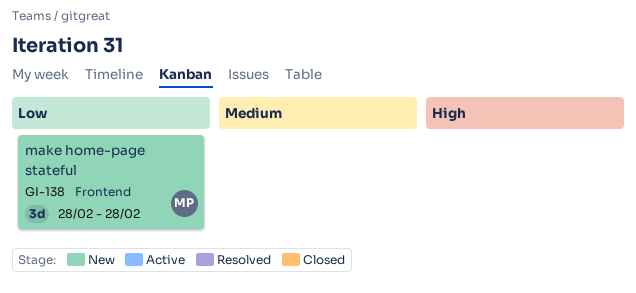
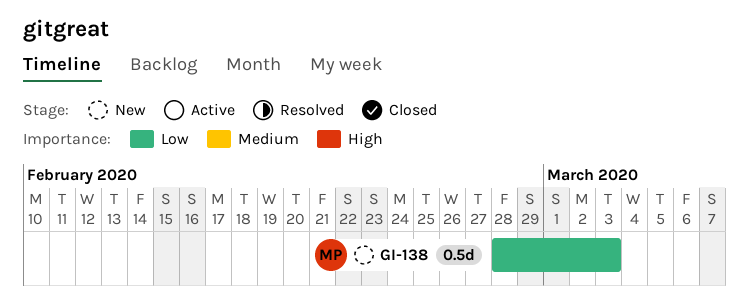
GI-138, estimate: 3d -> 0.5d
GI-138, due: Feb 28 -> Mar 3

